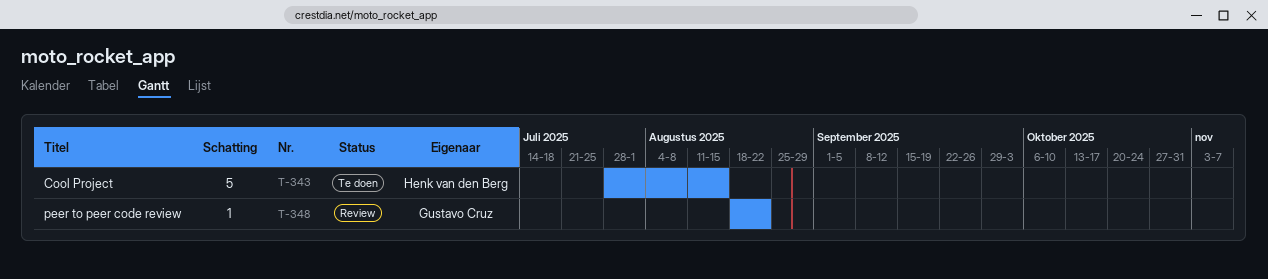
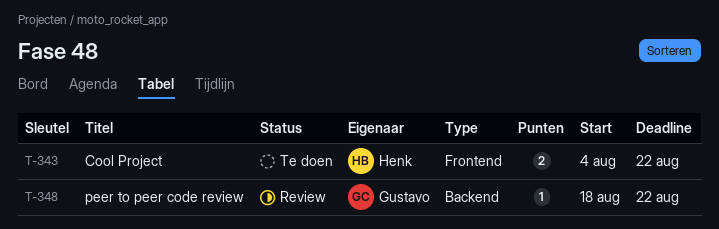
T-343, estimate: 5 -> 2
T-343, start: Jul 28 -> Aug 4
T-343, due: Aug 15 -> Aug 22

